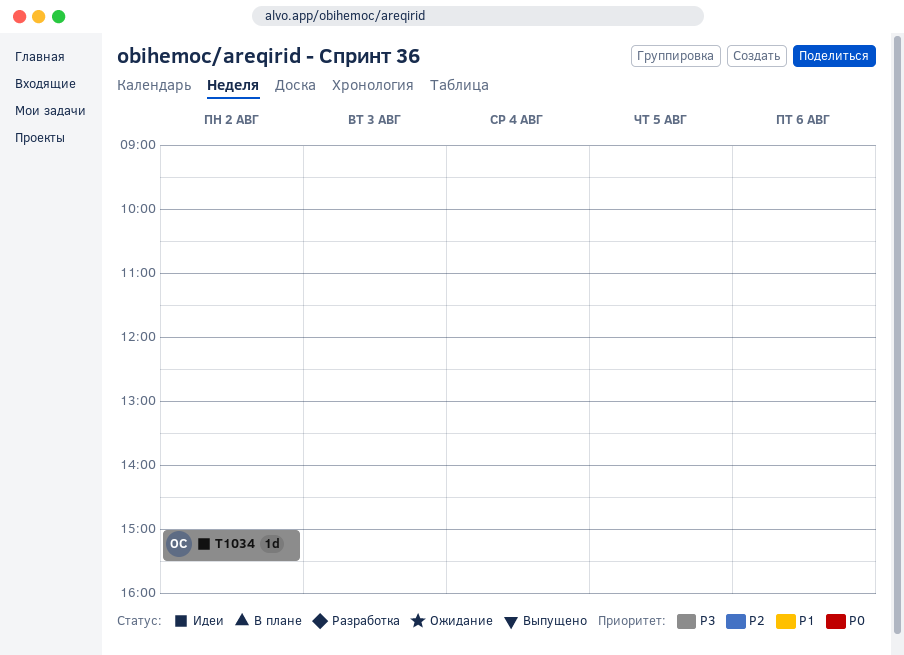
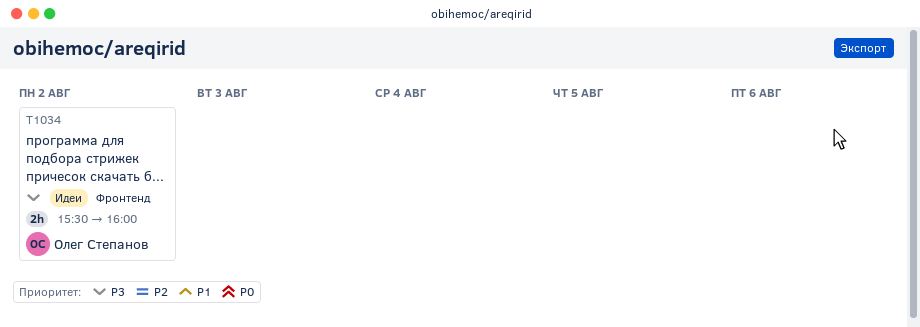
T1034, estimate: 1d -> 2h
T1034, begins: 15:00 -> 15:30
T1034, ends: 15:30 -> 16:00

